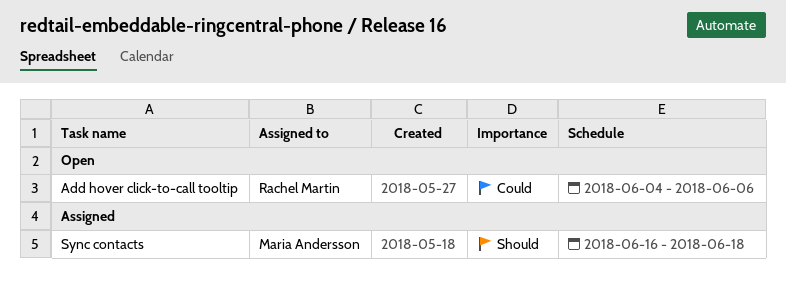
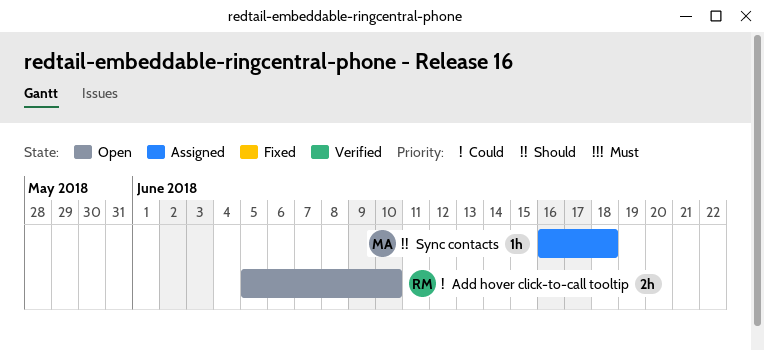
Add hover click-to-call tooltip, start: Jun 4 -> Jun 5
Add hover click-to-call tooltip, due: Jun 6 -> Jun 10

